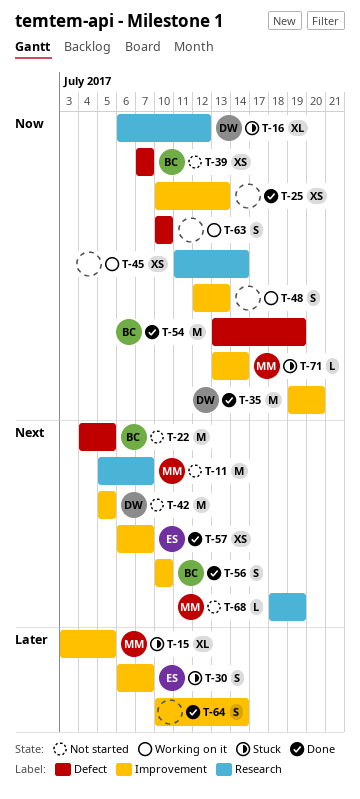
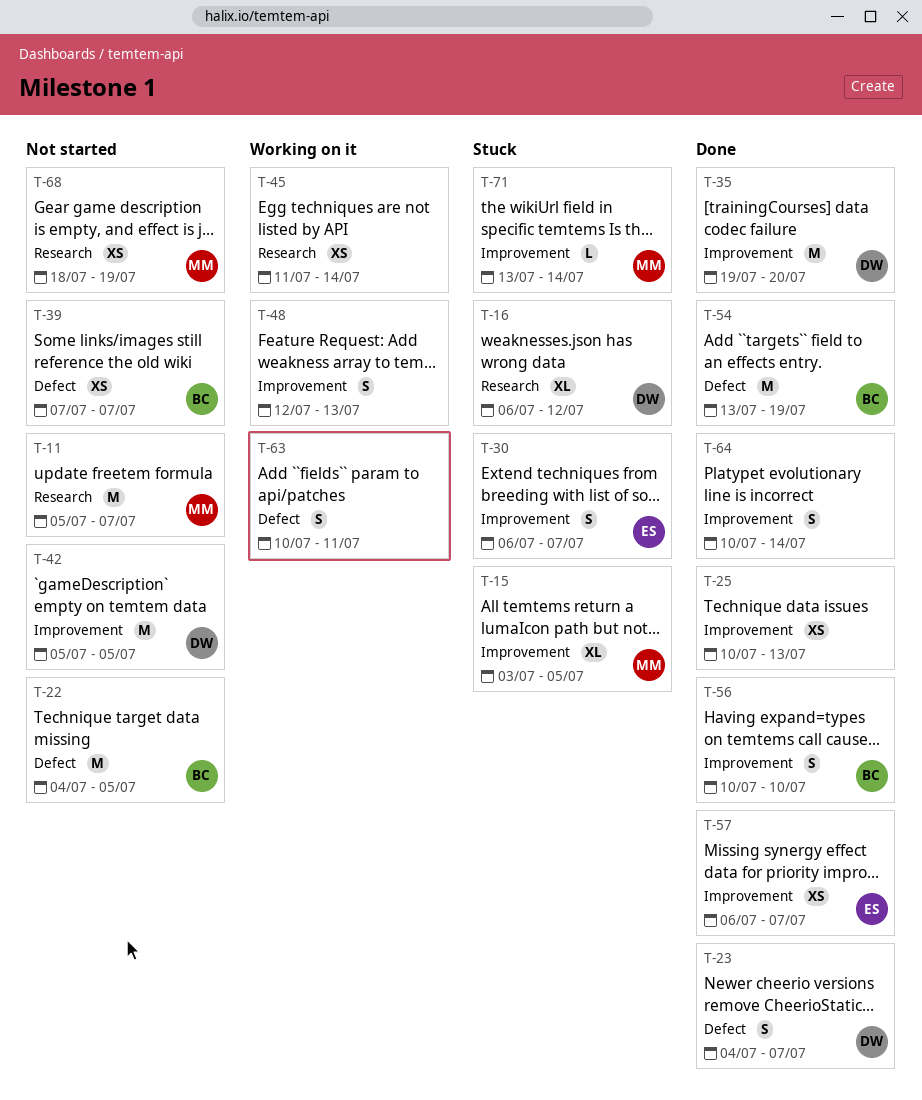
T-23: none -> present
T-63, due: Jul 10 -> Jul 11
T-68, estimate: L -> XS

